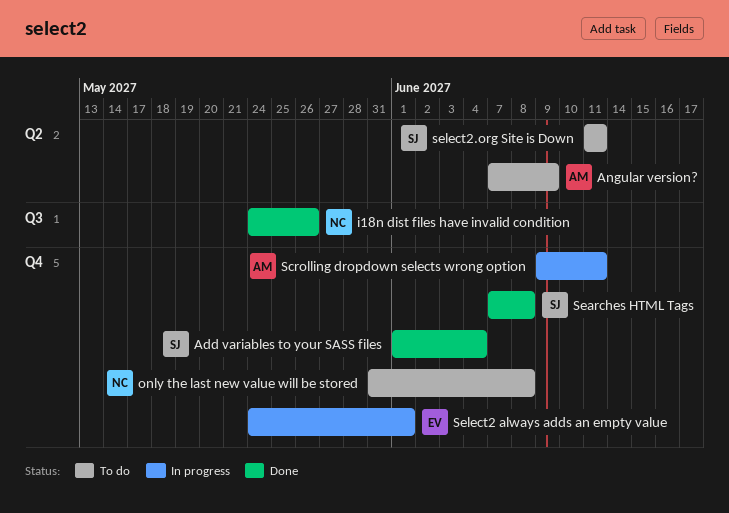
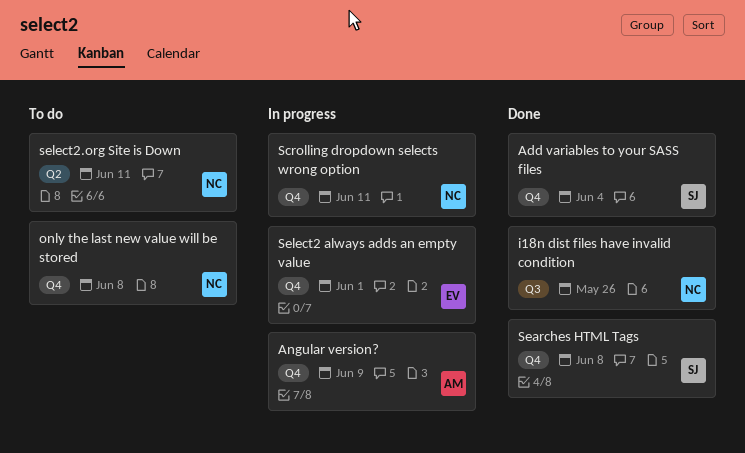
Angular version?, status: To do -> In progress
Angular version?, label: Q2 -> Q4
Scrolling dropdown selects wrong option, owner: AM -> NC
select2.org Site is Down, owner: SJ -> NC

